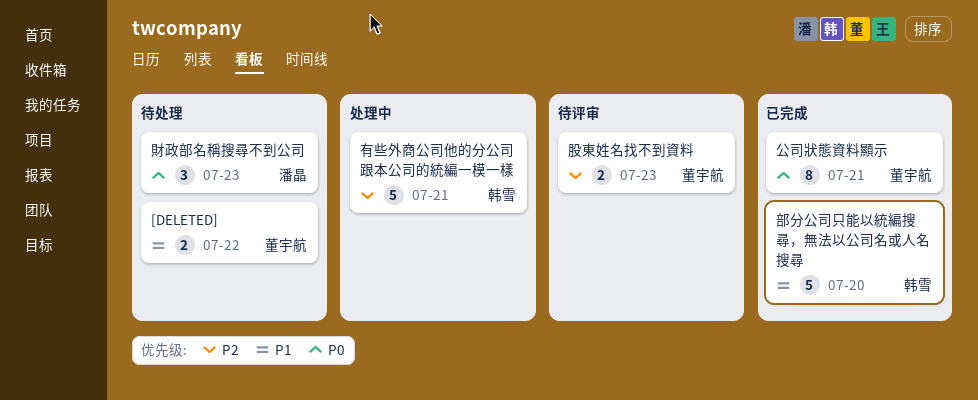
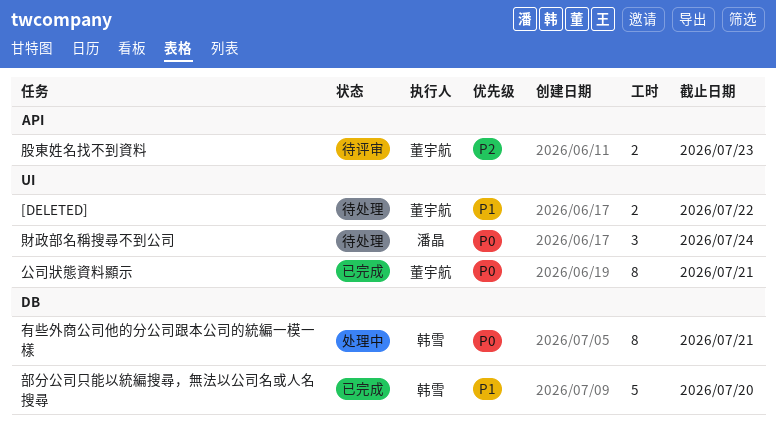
有些外商公司他的分公司跟本公司的統編一模一樣, priority: P2 -> P0
有些外商公司他的分公司跟本公司的統編一模一樣, estimate: 5 -> 8
財政部名稱搜尋不到公司, due: Jul 23 -> Jul 24

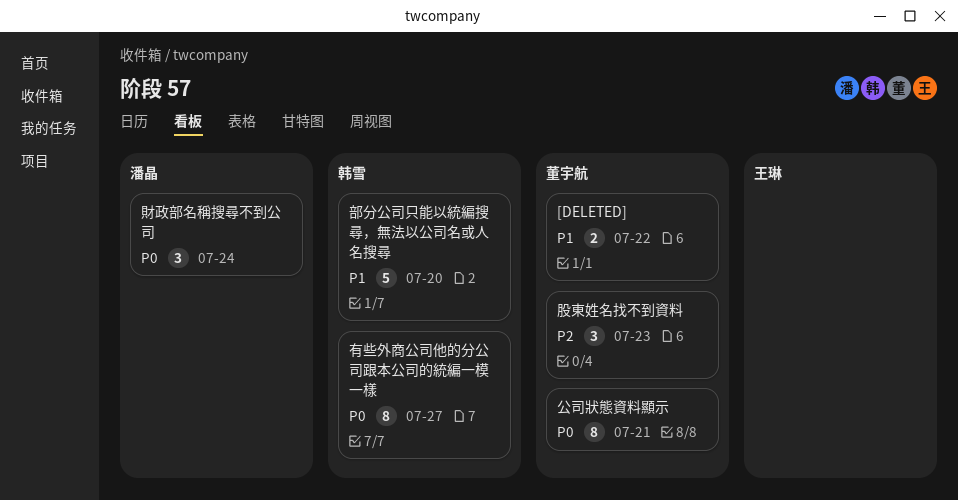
有些外商公司他的分公司跟本公司的統編一模一樣, due: Jul 21 -> Jul 27
股東姓名找不到資料, estimate: 2 -> 3

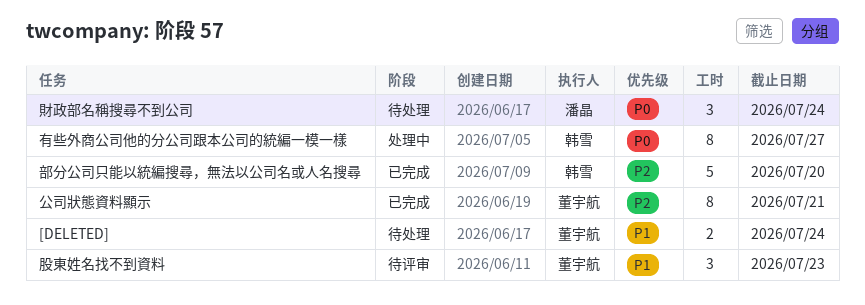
[DELETED], due: Jul 22 -> Jul 24
公司狀態資料顯示, priority: P0 -> P2
股東姓名找不到資料, priority: P2 -> P1
部分公司只能以統編搜尋，無法以公司名或人名搜尋, priority: P1 -> P2

